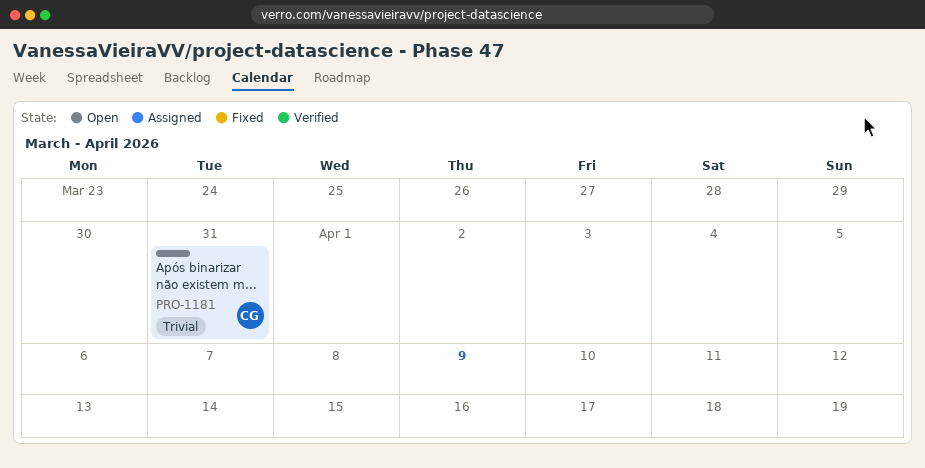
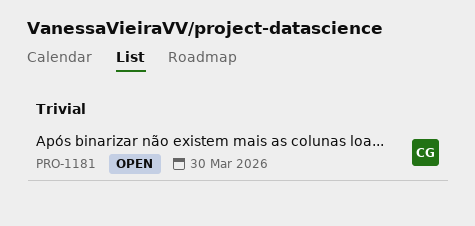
PRO-1181, due: Mar 31 -> Mar 30

